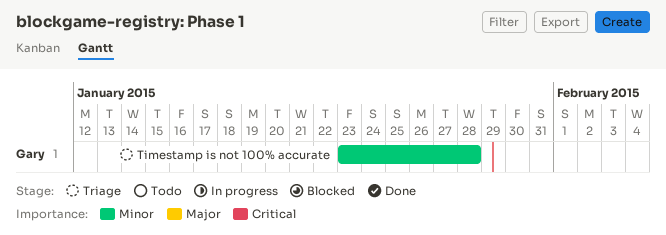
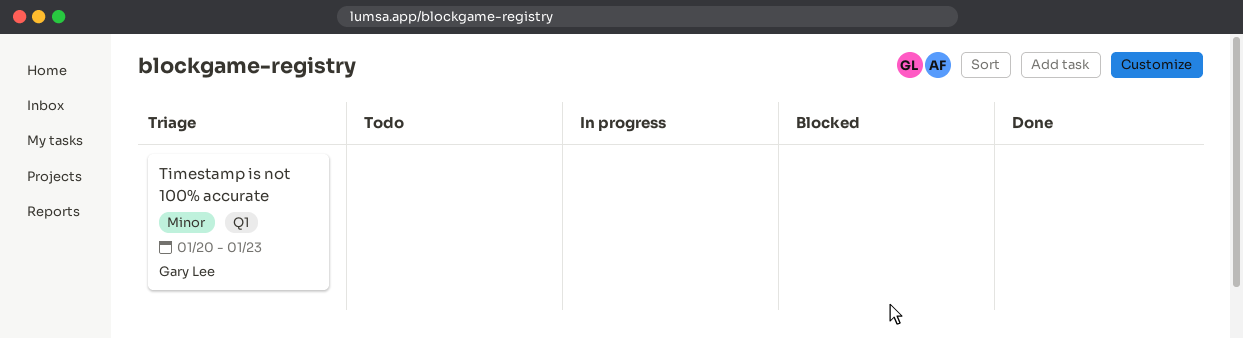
Timestamp is not 100% accurate, start: Jan 23 -> Jan 20
Timestamp is not 100% accurate, due: Jan 28 -> Jan 23

